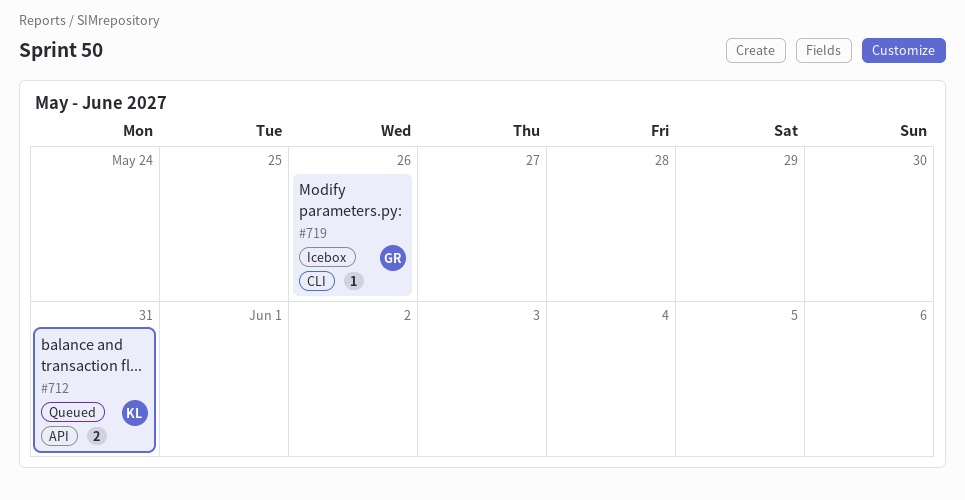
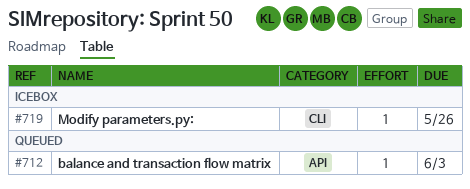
#712, estimate: 2 -> 1
#712, due: May 31 -> Jun 3

